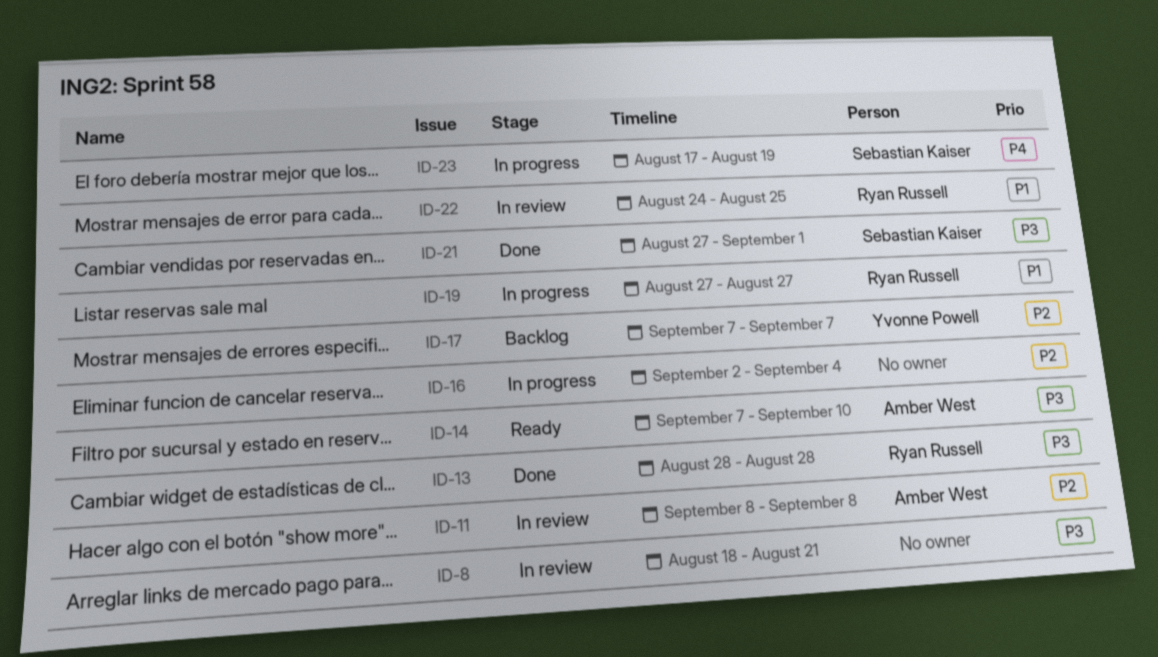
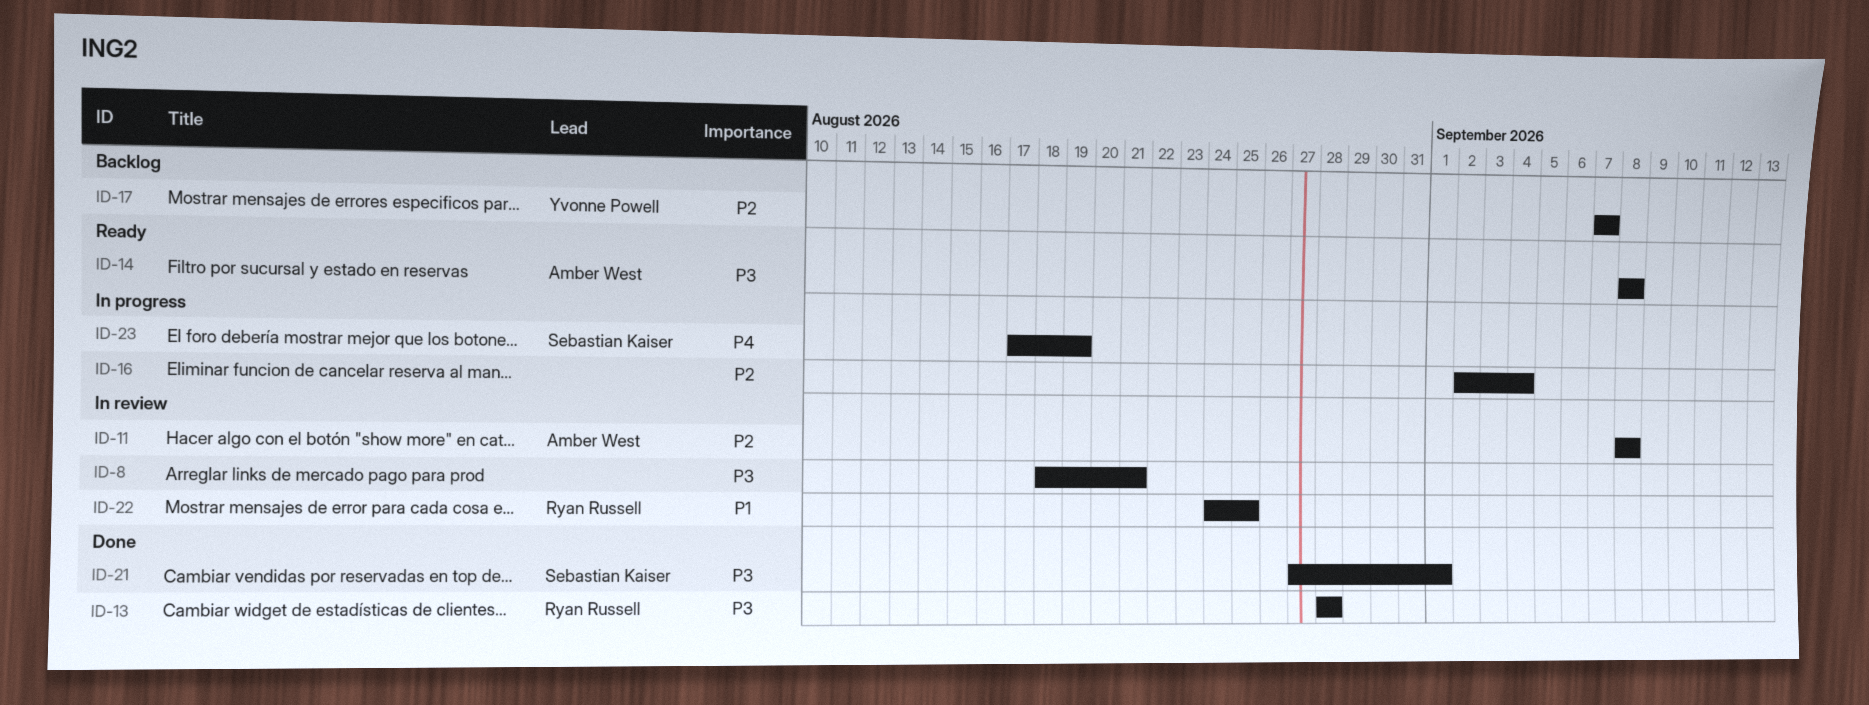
ID-14, start: Sep 7 -> Sep 8
ID-14, due: Sep 10 -> Sep 8
ID-19: present -> none

